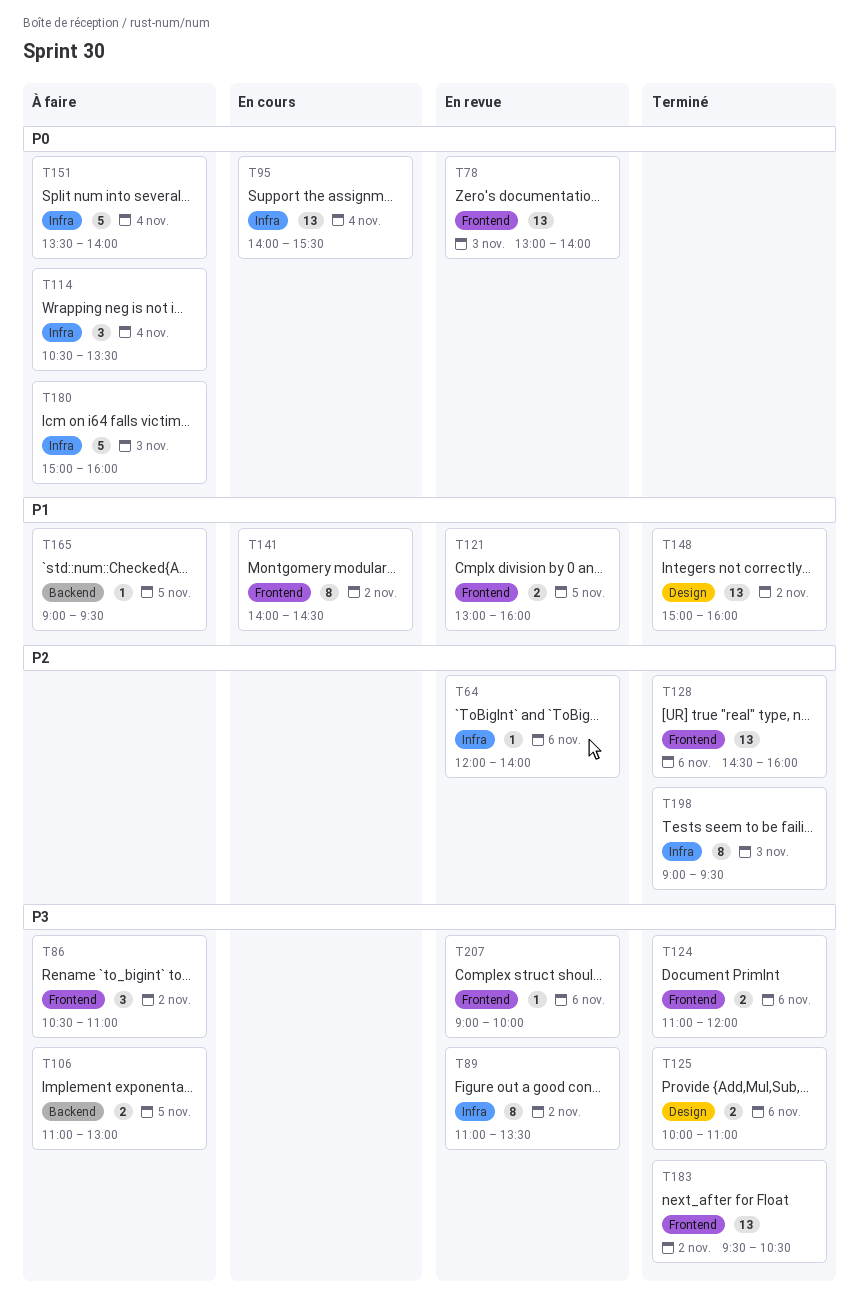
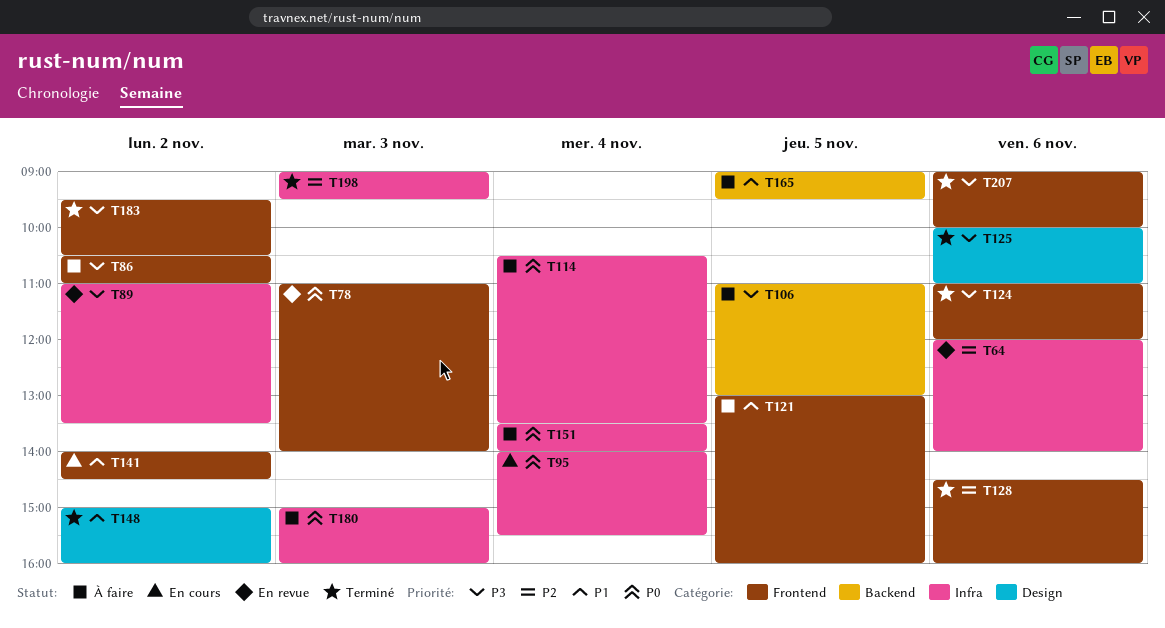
T78, begins: 13:00 -> 11:00
T121, status: En revue -> À faire
T207, status: En revue -> Terminé

